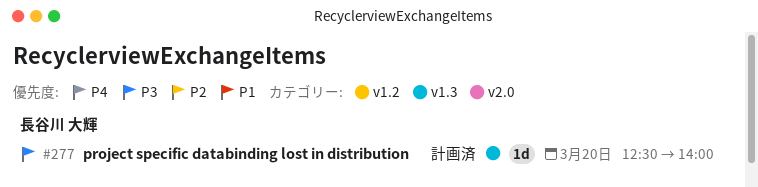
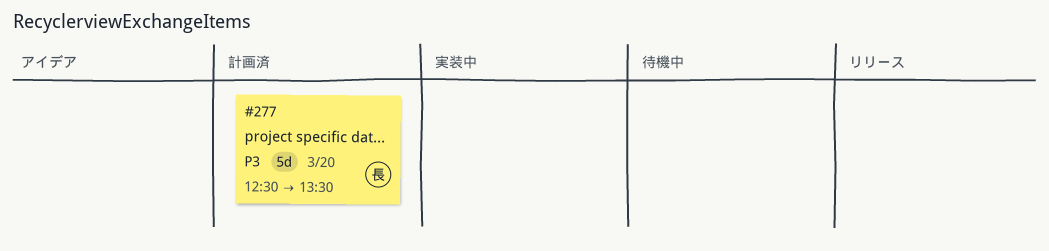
#277, estimate: 1d -> 5d
#277, ends: 14:00 -> 13:30

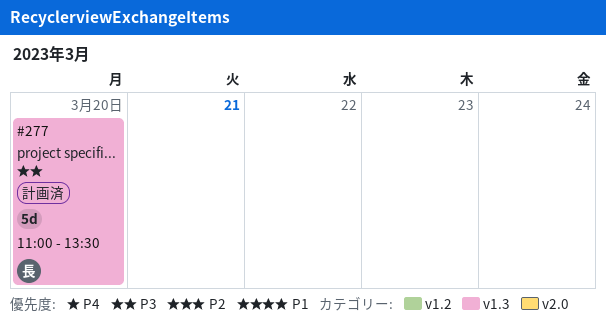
#277, begins: 12:30 -> 11:00

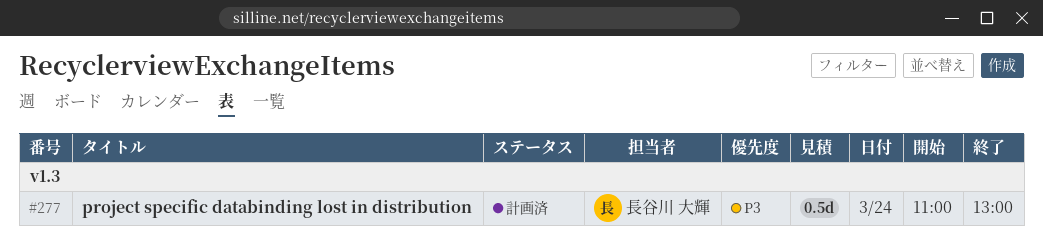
#277, estimate: 5d -> 0.5d
#277, day: Mar 20 -> Mar 24
#277, ends: 13:30 -> 13:00

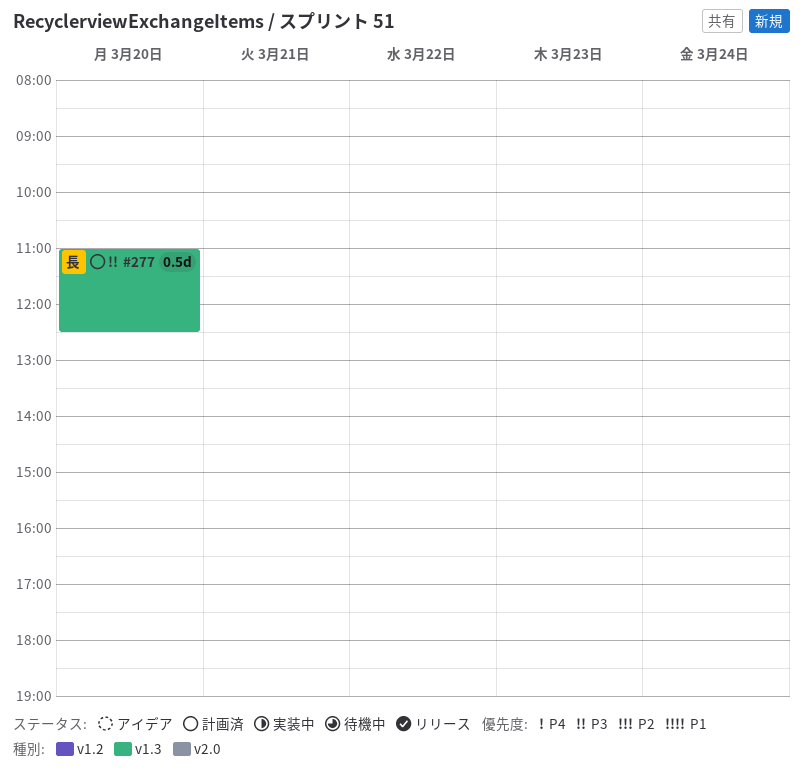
#277, day: Mar 24 -> Mar 20
#277, ends: 13:00 -> 12:30

